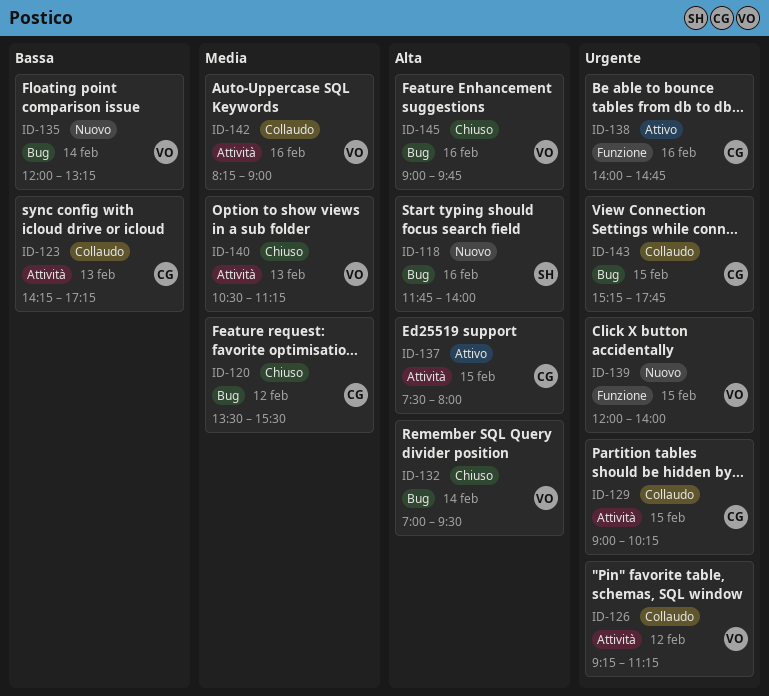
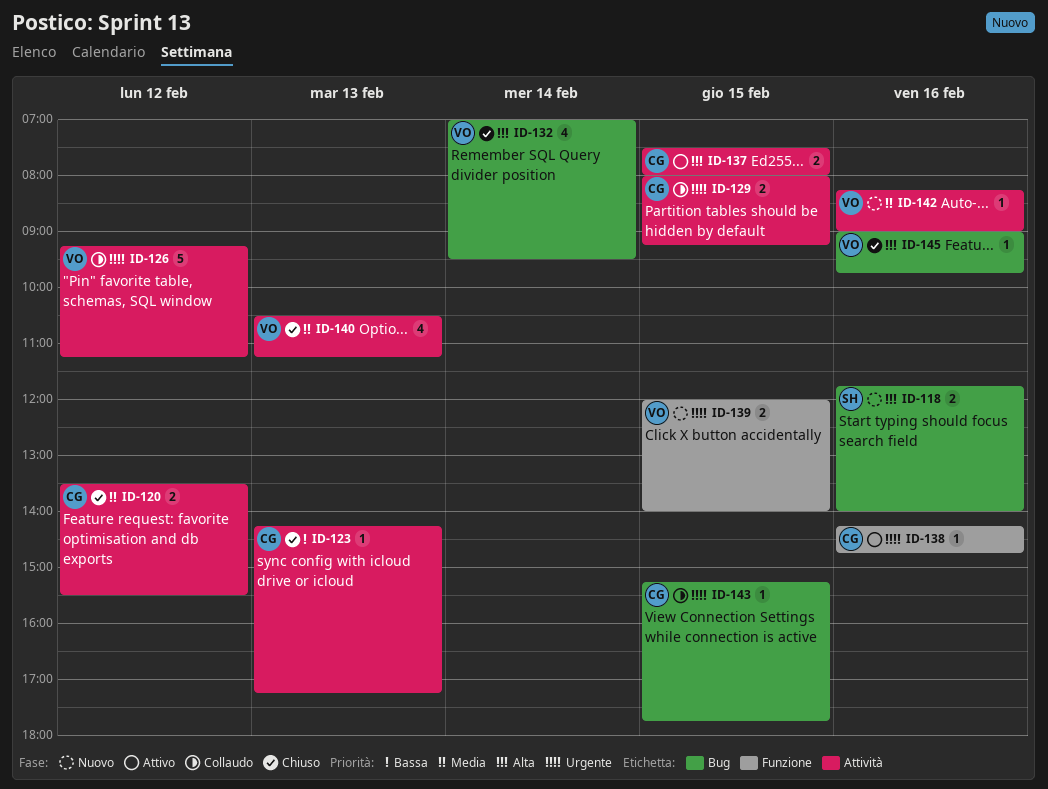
ID-120, label: Bug -> Attività
ID-123, status: Collaudo -> Chiuso
ID-129, begins: 09:00 -> 08:00
ID-129, ends: 10:15 -> 09:15
ID-135: present -> none
ID-138, begins: 14:00 -> 14:15
ID-142, status: Collaudo -> Nuovo

